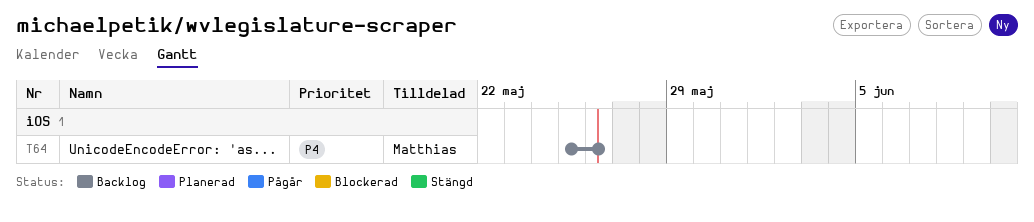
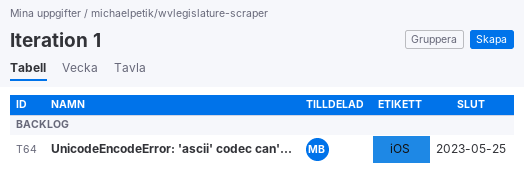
T64, due: May 26 -> May 25

